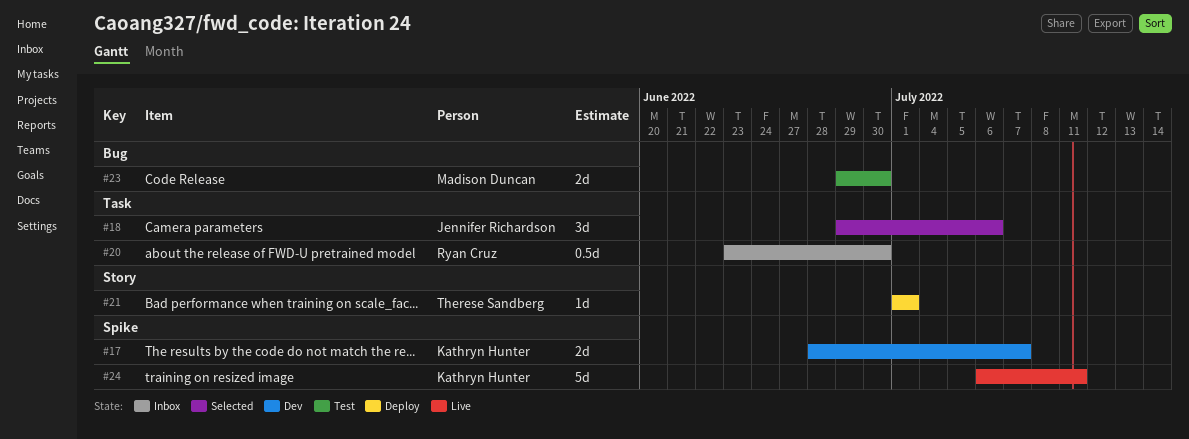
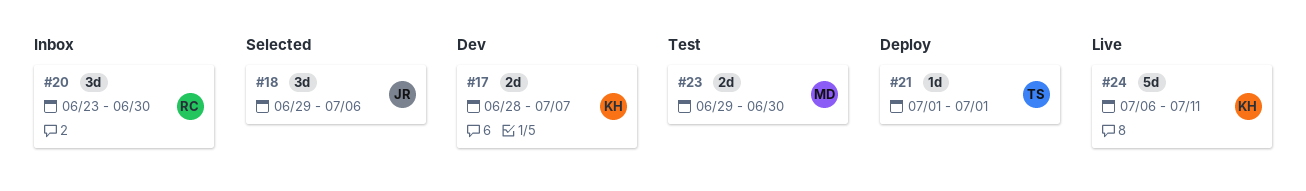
#20, estimate: 0.5d -> 3d

